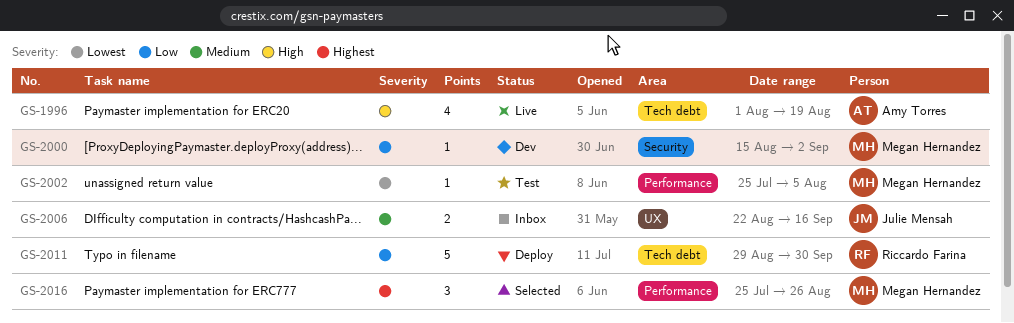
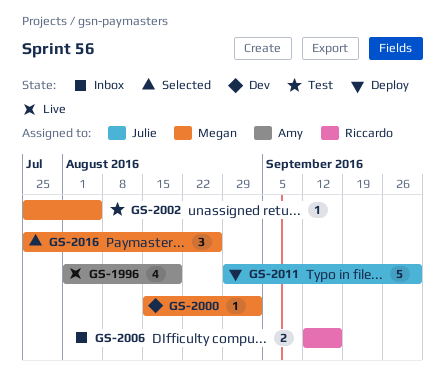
GS-2006, owner: Julie Mensah -> Riccardo Farina
GS-2006, start: Aug 22 -> Sep 12
GS-2011, owner: Riccardo Farina -> Julie Mensah

